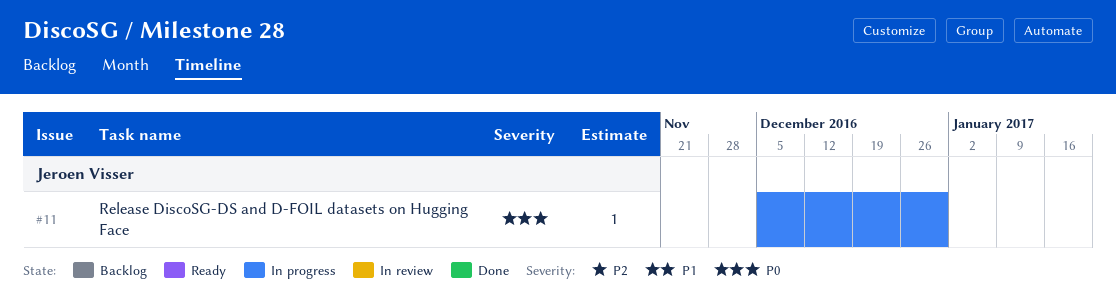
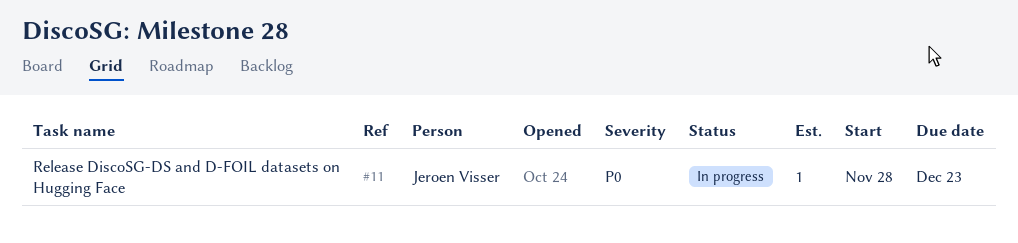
#11, start: Dec 5 -> Nov 28
#11, due: Dec 30 -> Dec 23

